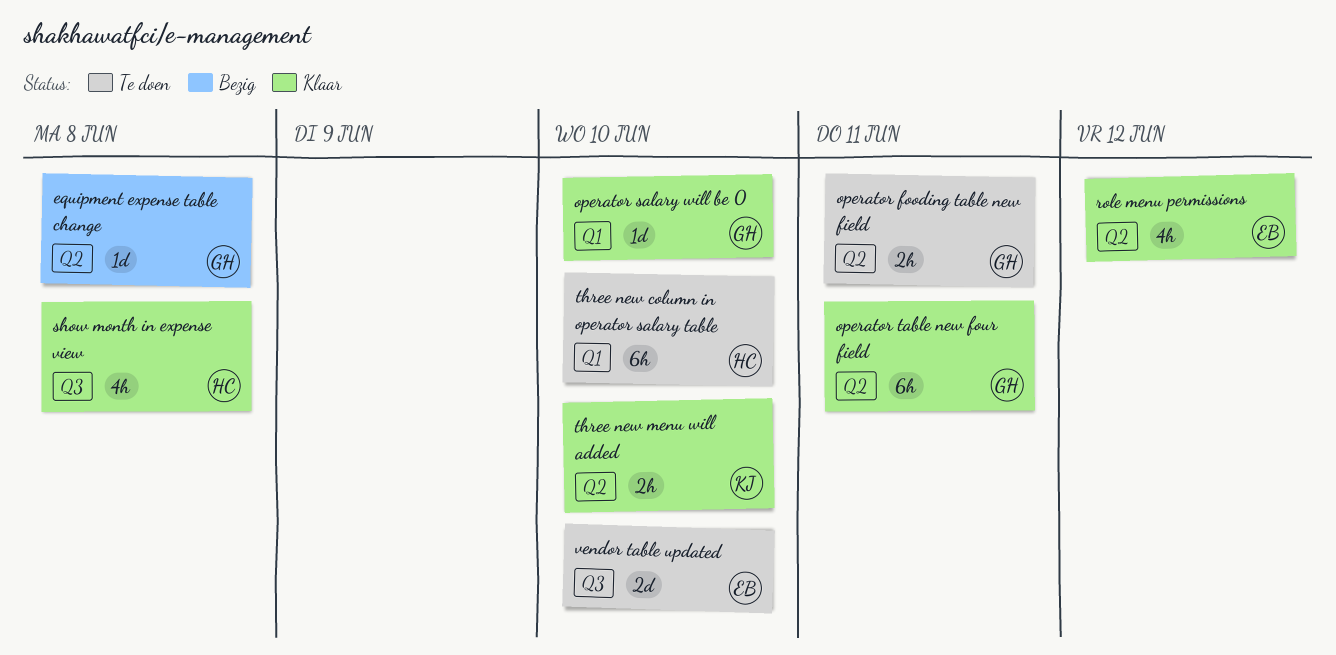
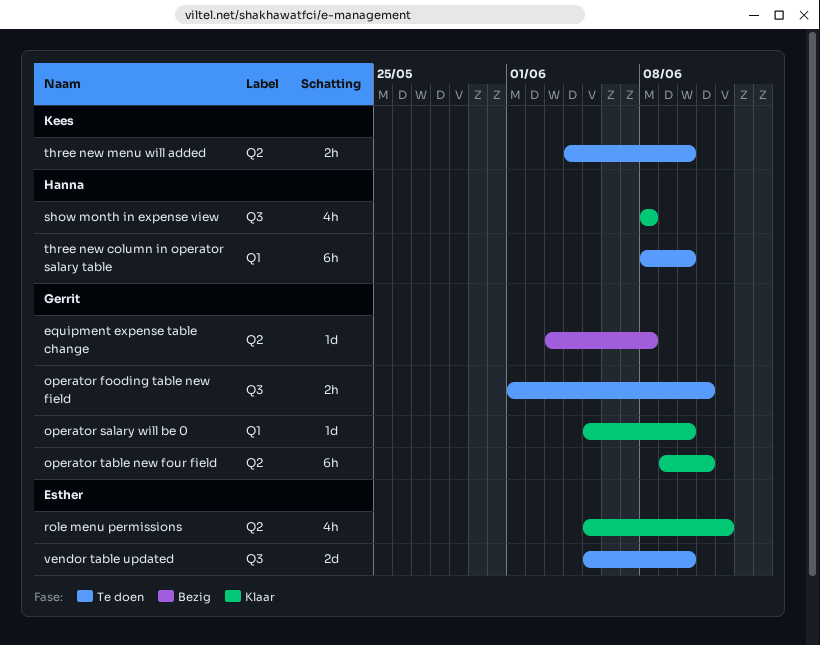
operator fooding table new field, label: Q2 -> Q3
three new menu will added, status: Klaar -> Te doen

